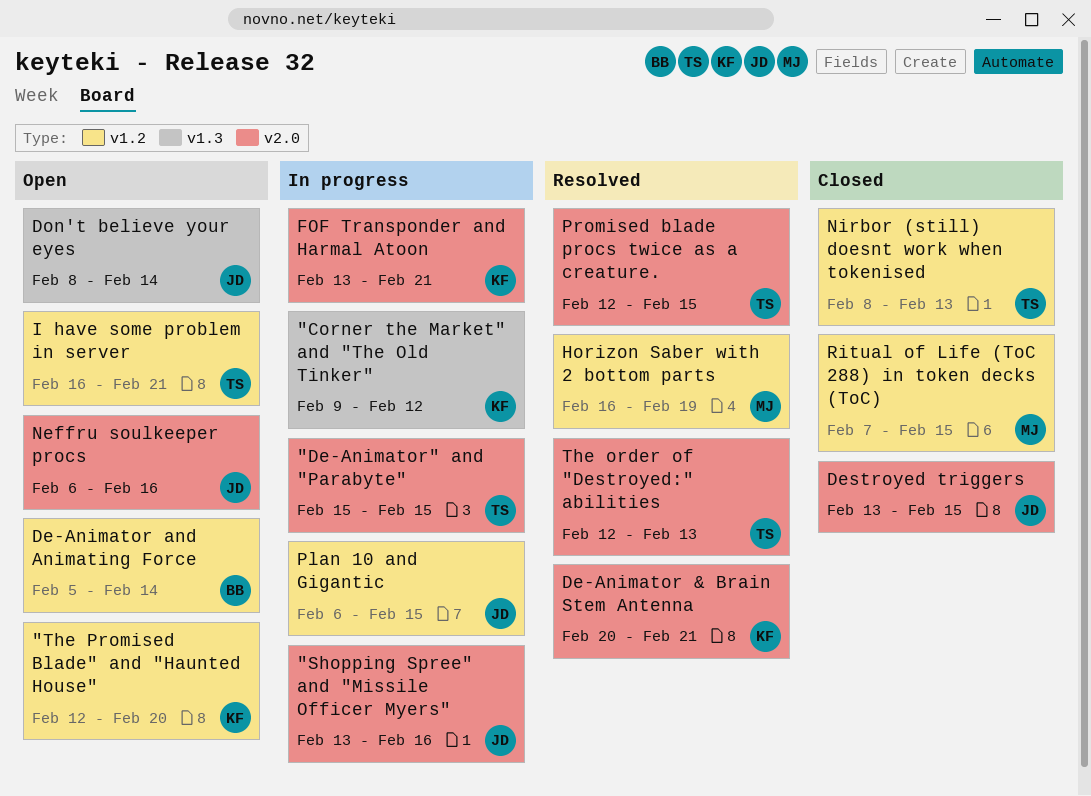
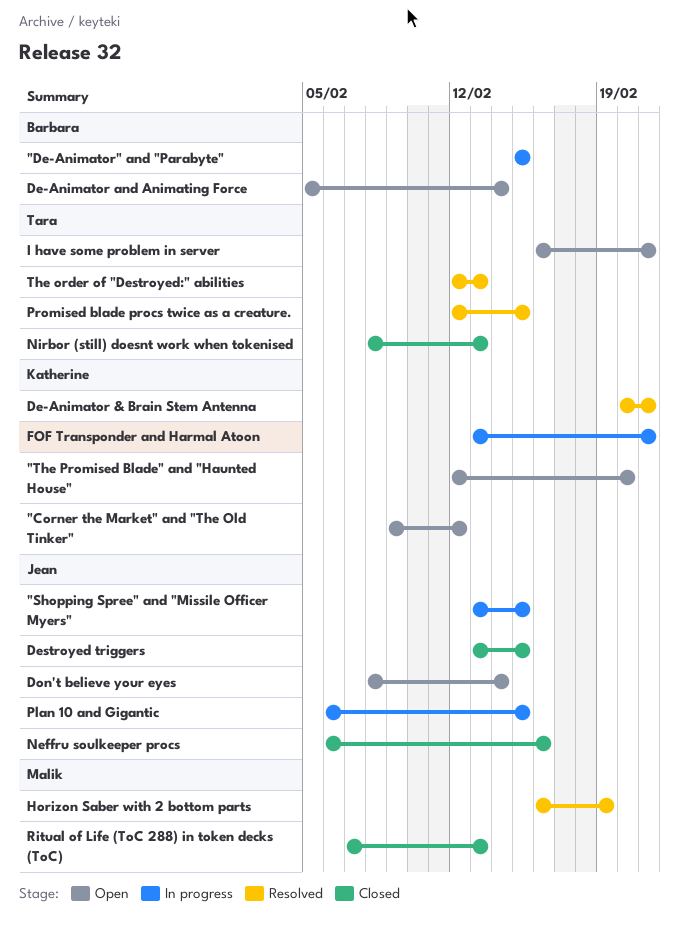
"Corner the Market" and "The Old Tinker", status: In progress -> Open
"De-Animator" and "Parabyte", owner: Tara -> Barbara
"Shopping Spree" and "Missile Officer Myers", due: Feb 16 -> Feb 15
Neffru soulkeeper procs, status: Open -> Closed
Ritual of Life (ToC 288) in token decks (ToC), due: Feb 15 -> Feb 13

